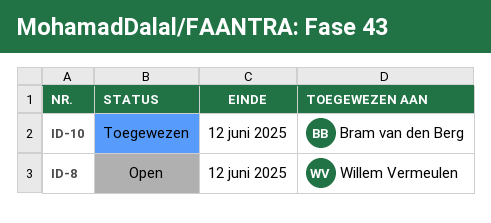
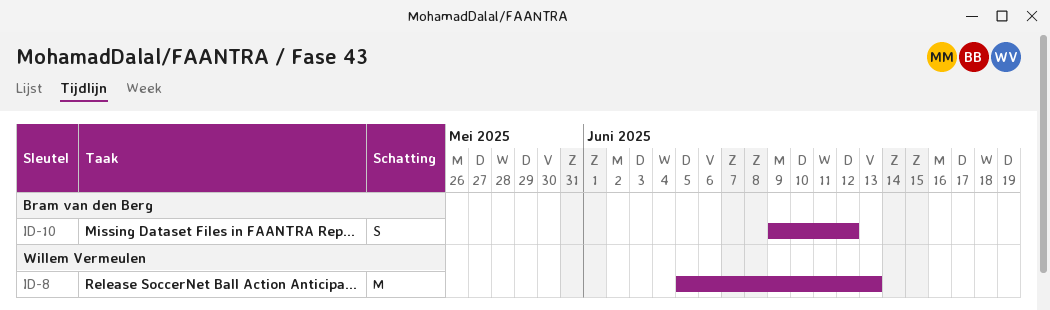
ID-8, due: Jun 12 -> Jun 13

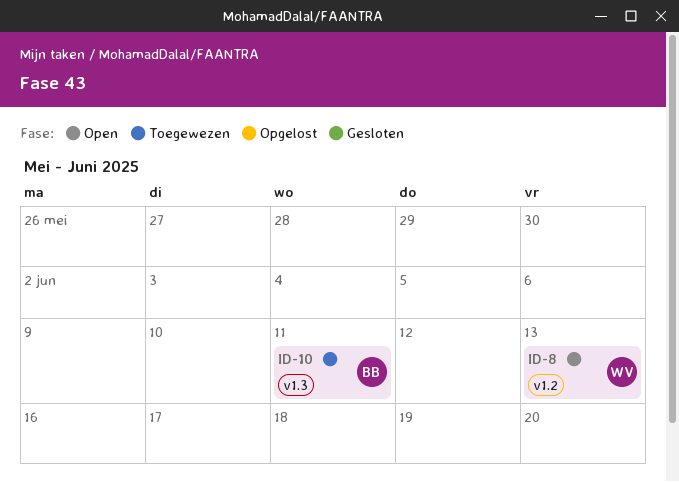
ID-10, due: Jun 12 -> Jun 11

